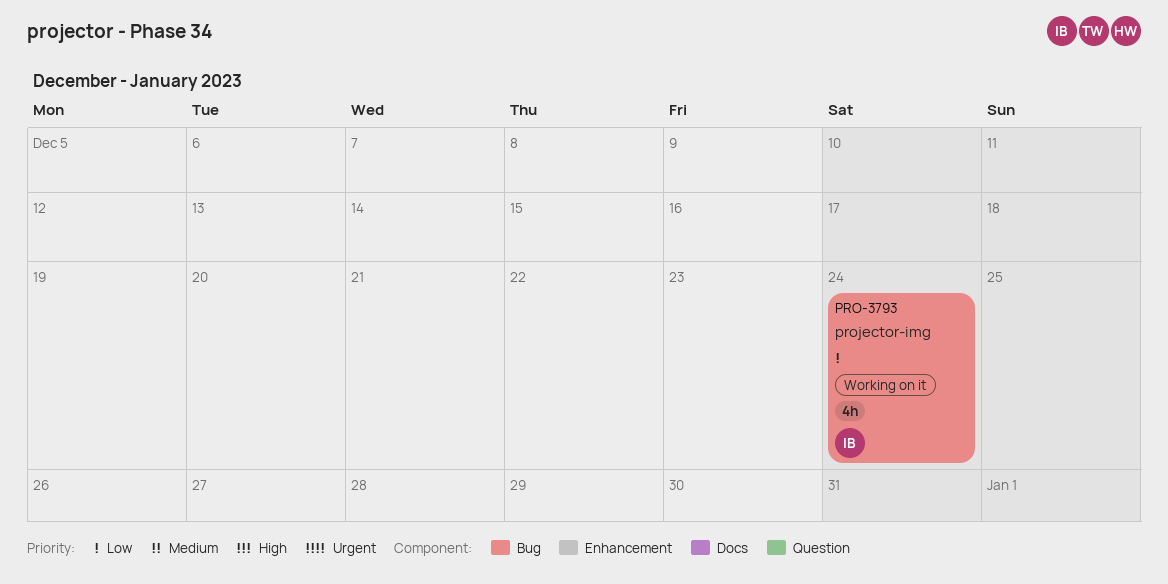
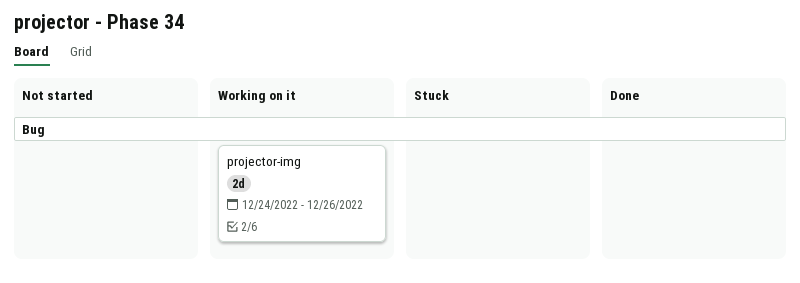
projector-img, estimate: 4h -> 2d
projector-img, due: Dec 24 -> Dec 26

